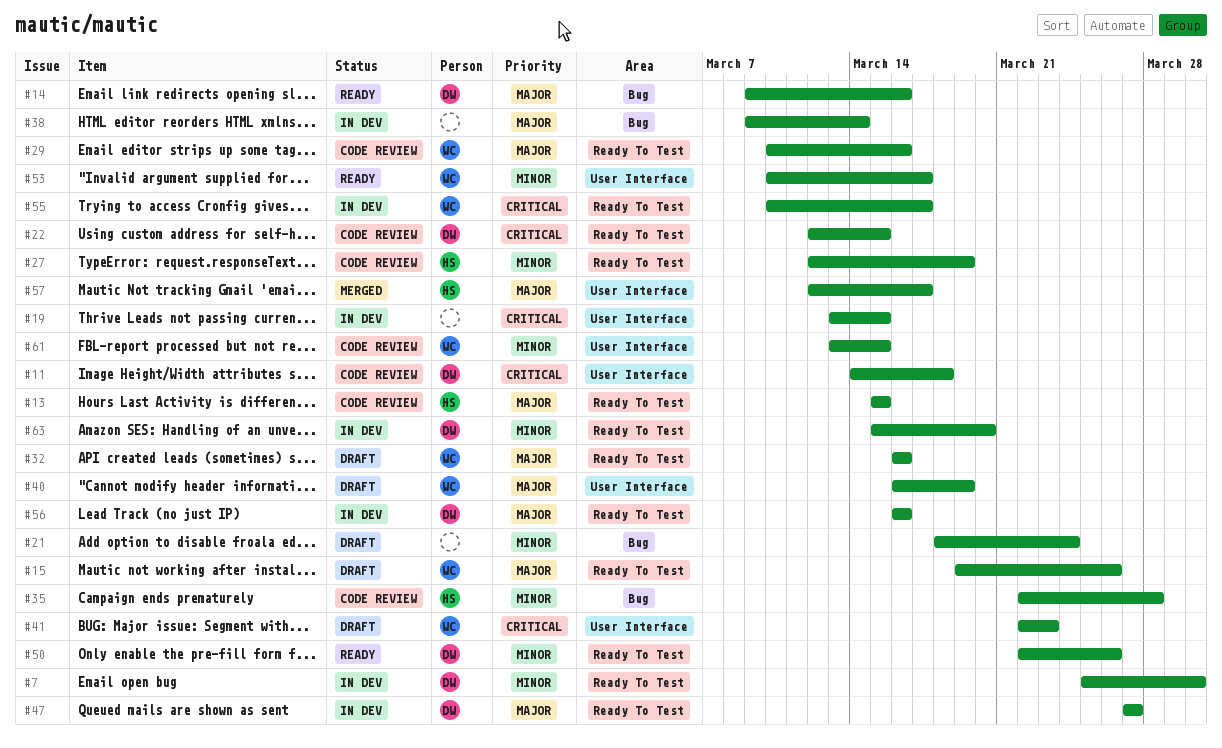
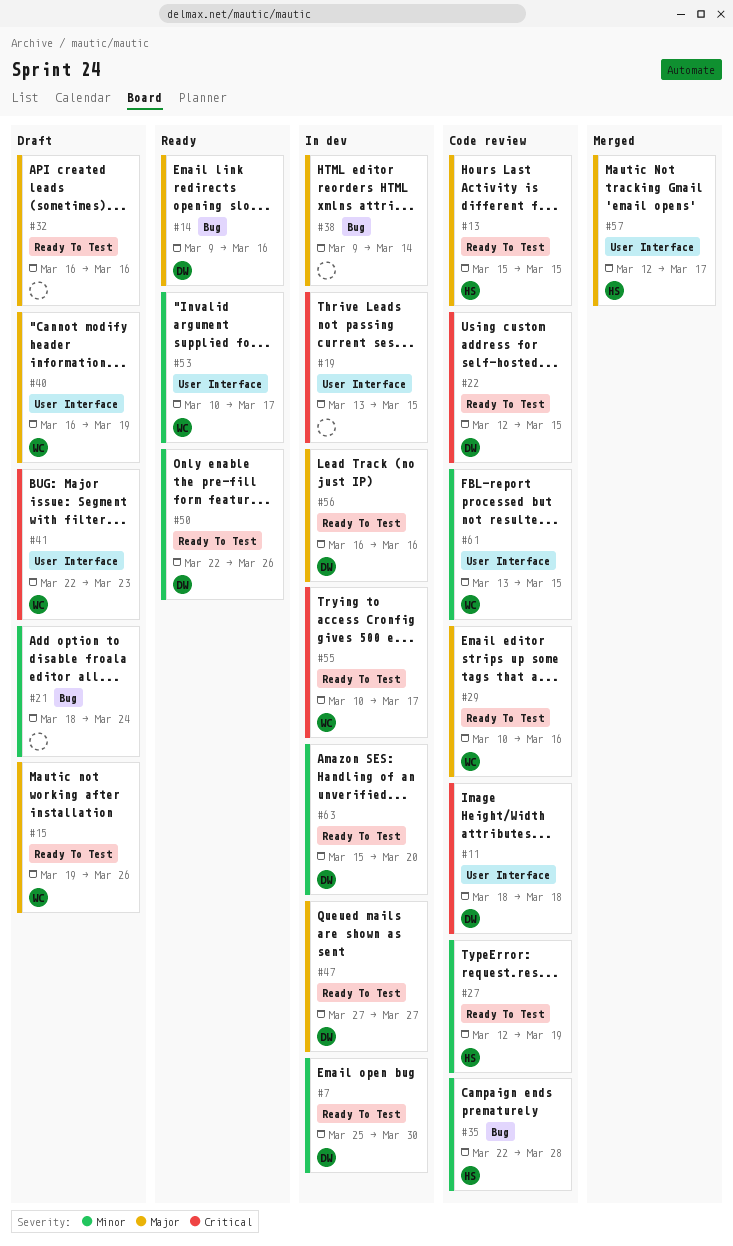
#11, start: Mar 14 -> Mar 18
#32, owner: WC -> none

